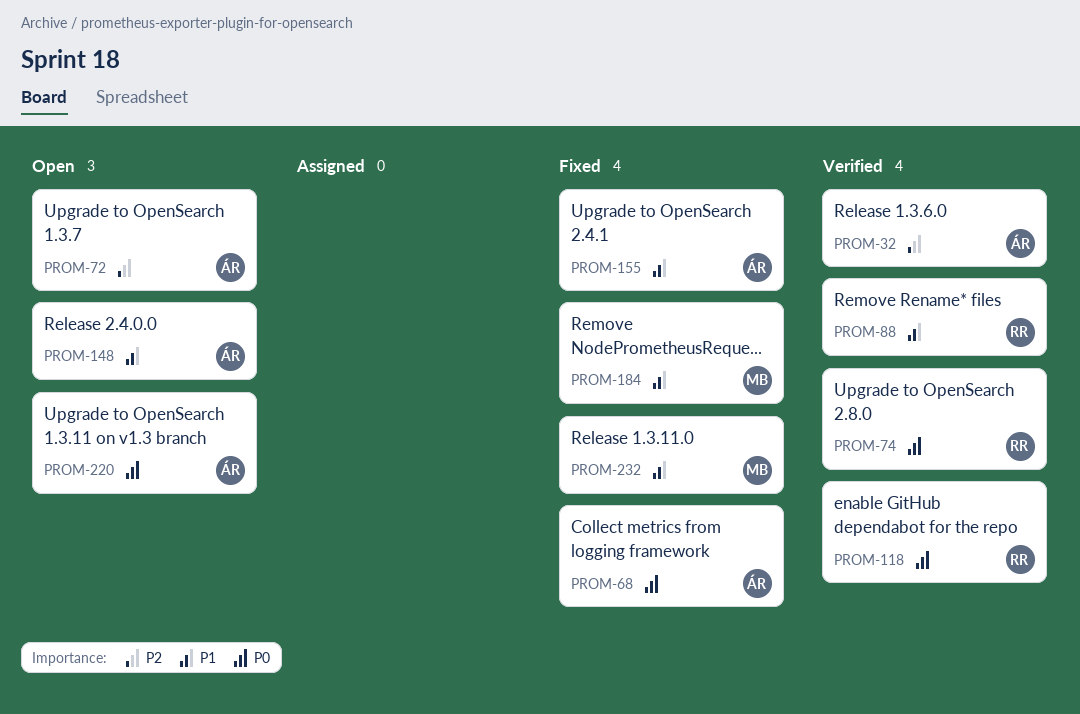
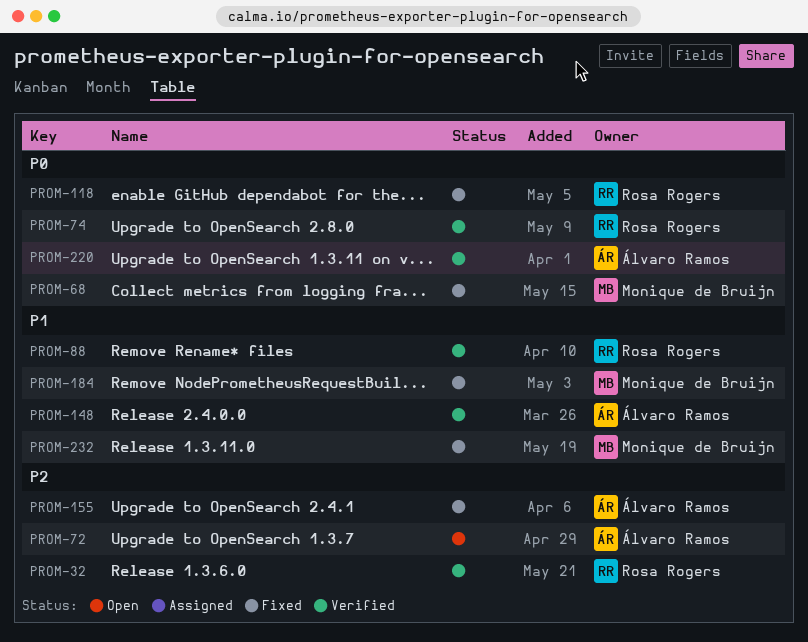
PROM-32, owner: Álvaro Ramos -> Rosa Rogers
PROM-68, owner: Álvaro Ramos -> Monique de Bruijn
PROM-118, status: Verified -> Fixed
PROM-148, status: Open -> Verified
PROM-155, priority: P1 -> P2
PROM-220, status: Open -> Verified

